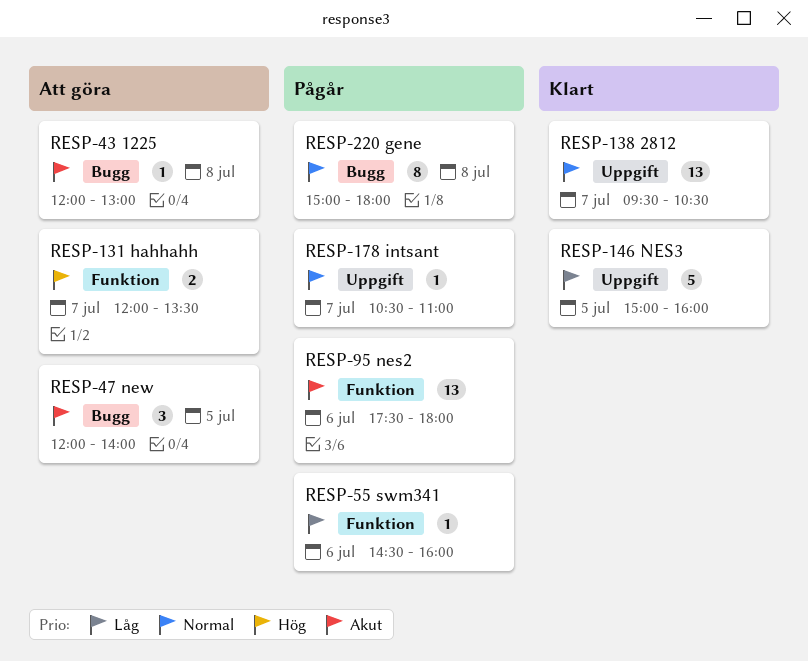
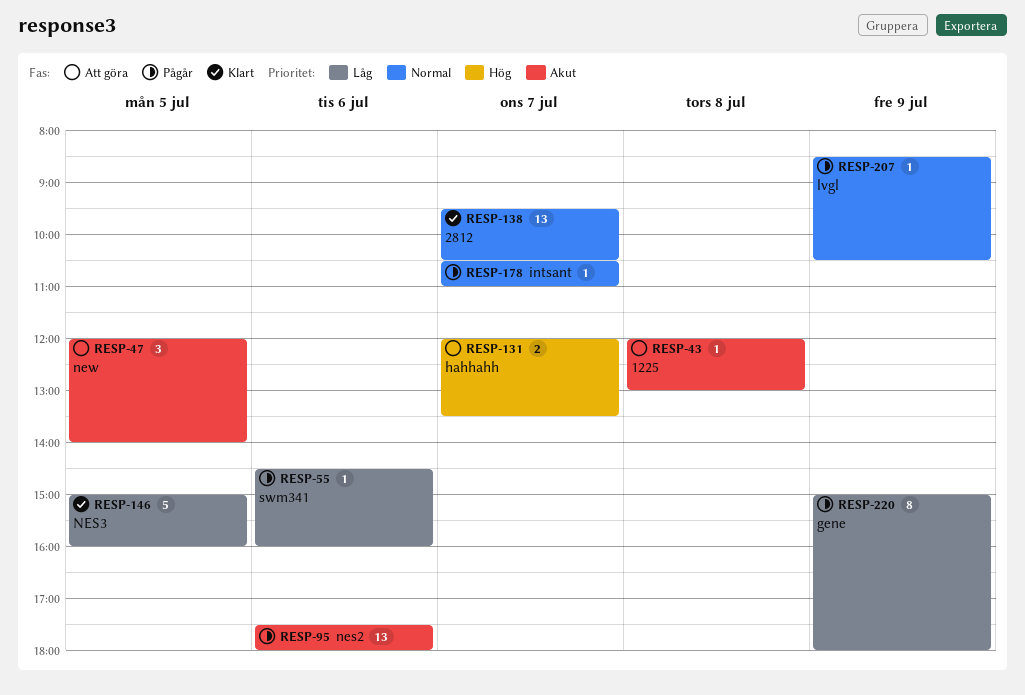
RESP-207: none -> present
RESP-220, priority: Normal -> Låg
RESP-220, day: Jul 8 -> Jul 9

